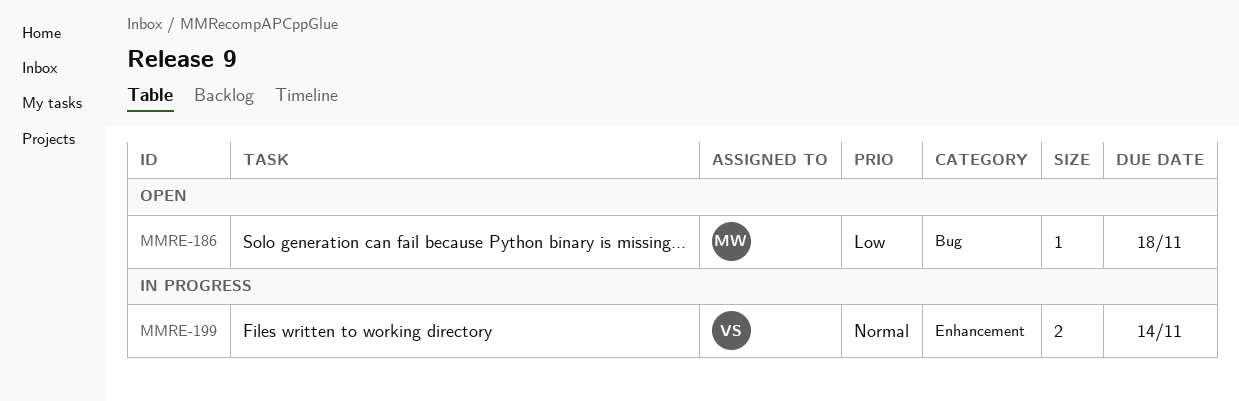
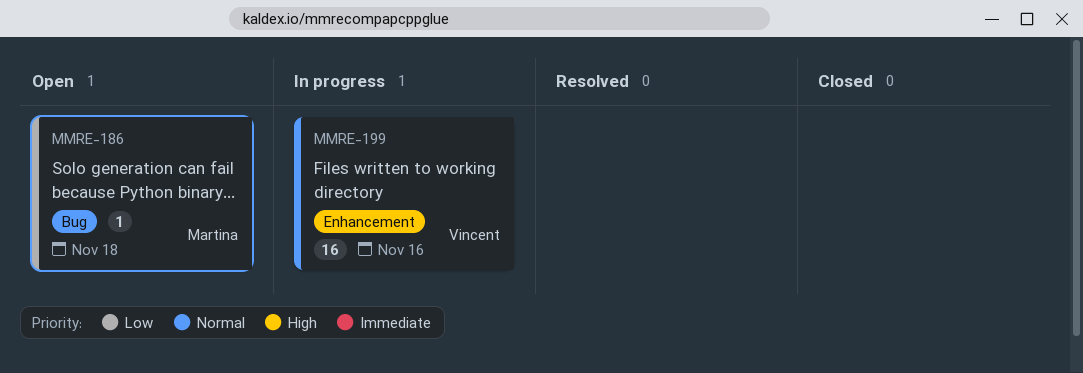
MMRE-199, estimate: 2 -> 16
MMRE-199, due: Nov 14 -> Nov 16

